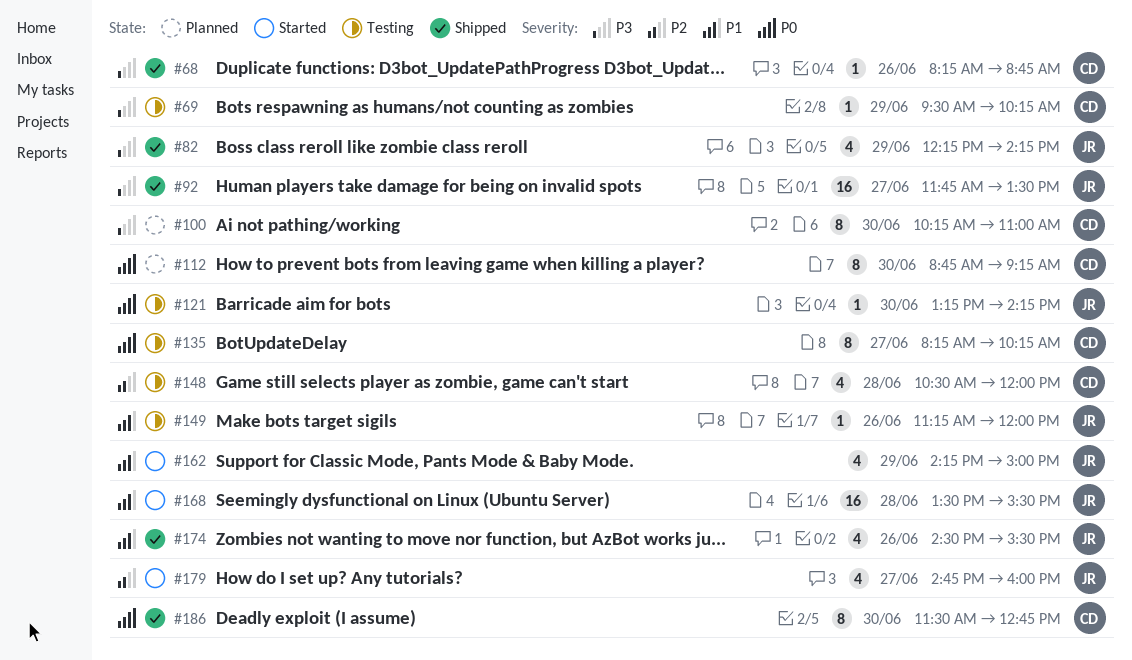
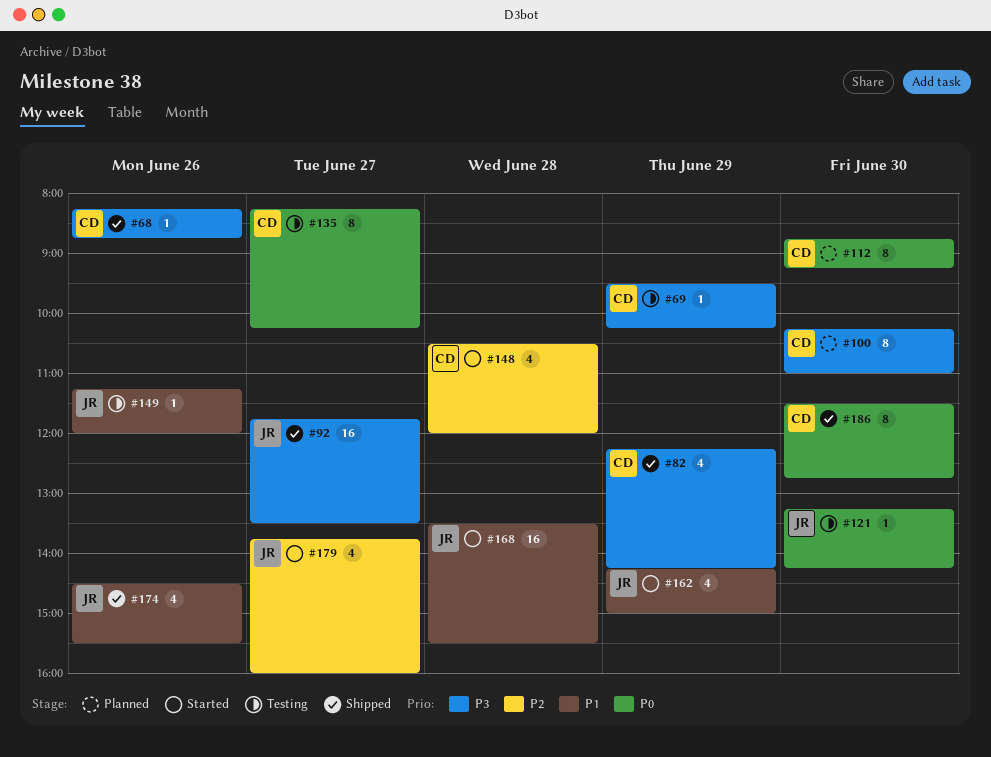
#82, owner: JR -> CD
#148, status: Testing -> Started
#179, begins: 14:45 -> 13:45

